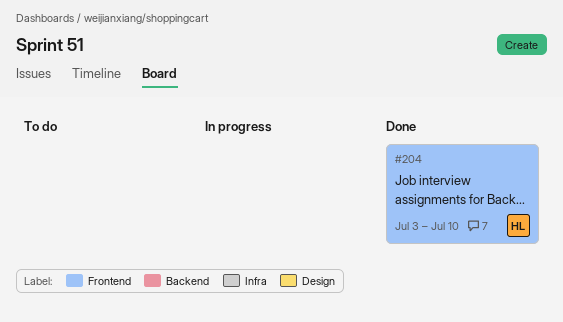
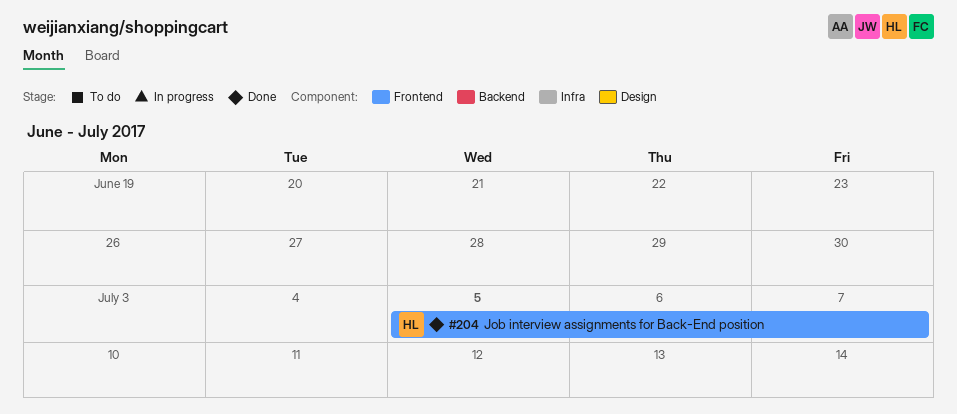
#204, start: Jul 3 -> Jul 5
#204, due: Jul 10 -> Jul 7

